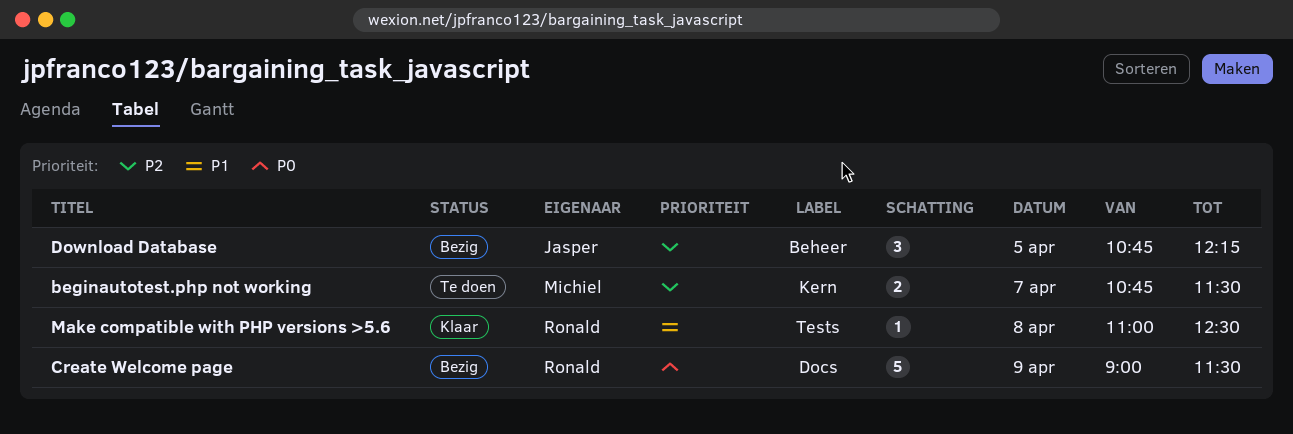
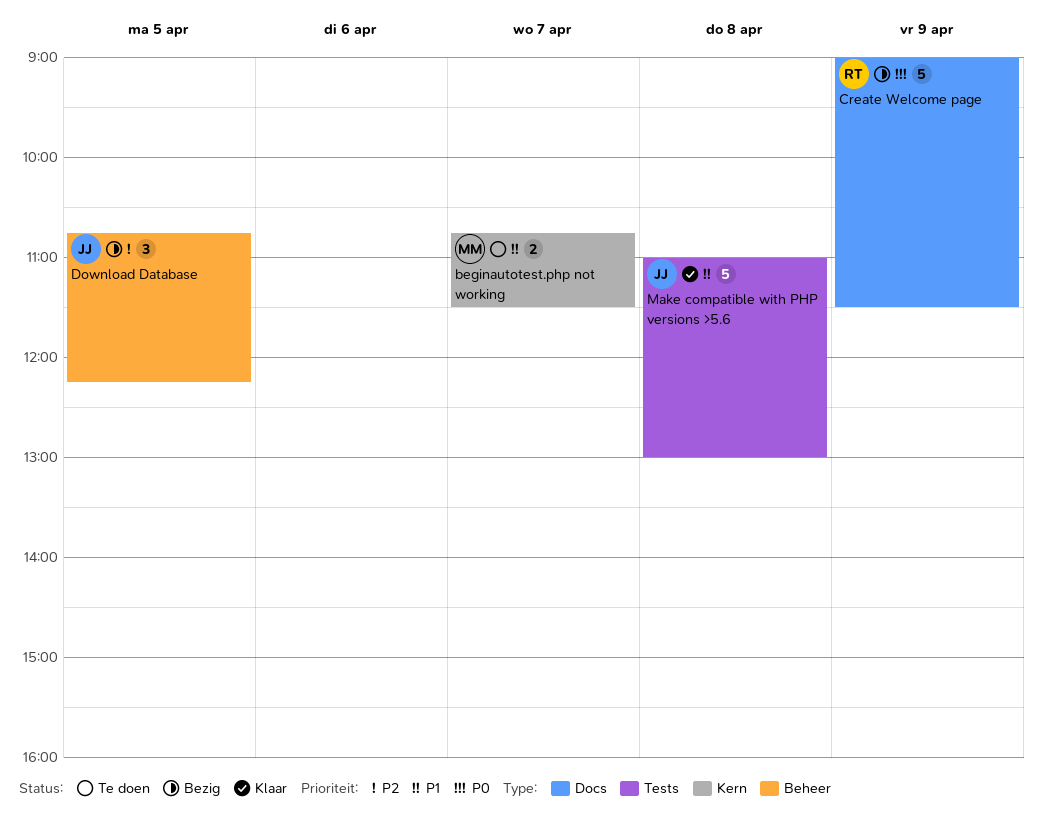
beginautotest.php not working, priority: P2 -> P1
Make compatible with PHP versions >5.6, owner: Ronald -> Jasper
Make compatible with PHP versions >5.6, estimate: 1 -> 5
Make compatible with PHP versions >5.6, ends: 12:30 -> 13:00

